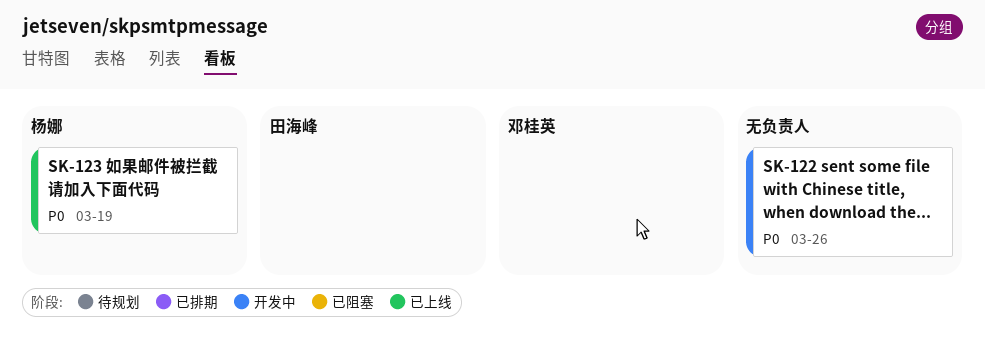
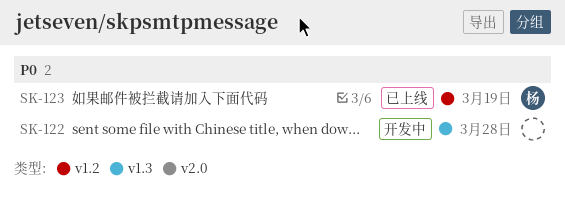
SK-122, due: Mar 26 -> Mar 28

